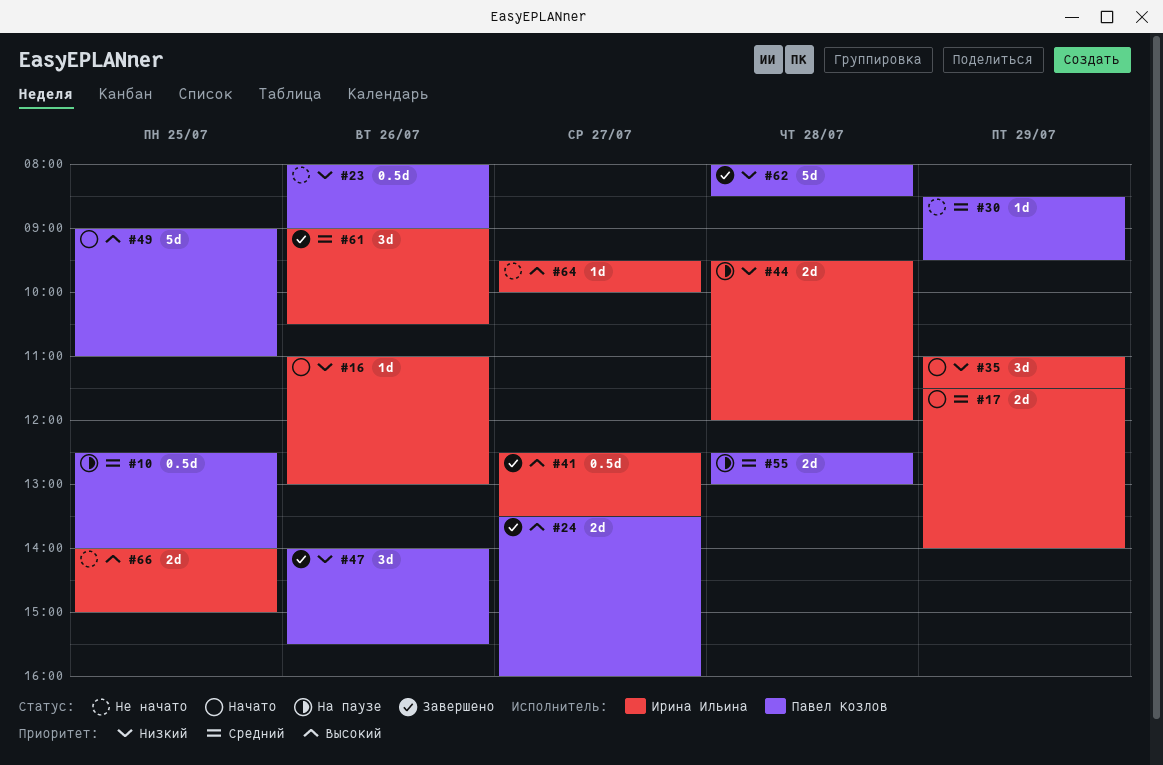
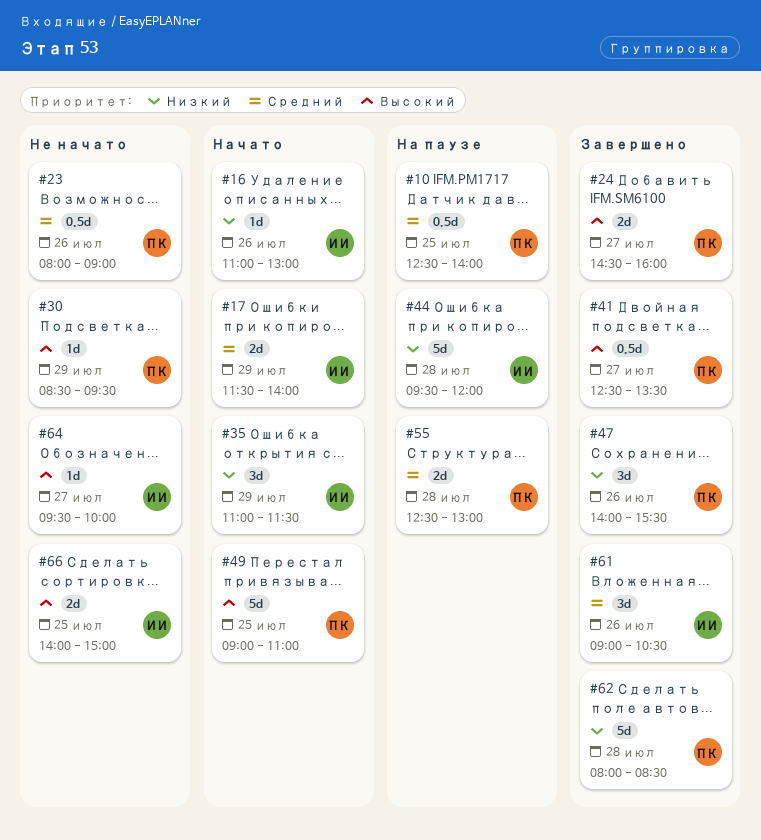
#23, priority: Низкий -> Средний
#24, begins: 13:30 -> 14:30
#30, priority: Средний -> Высокий
#41, owner: Ирина Ильина -> Павел Козлов
#44, estimate: 2d -> 5d

